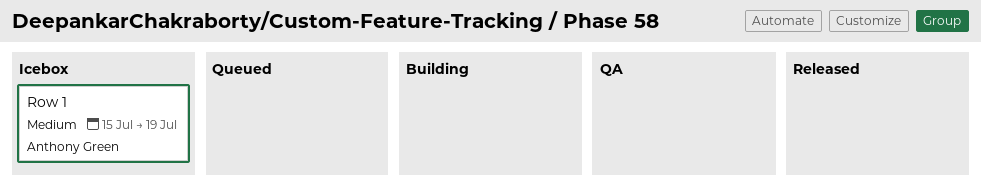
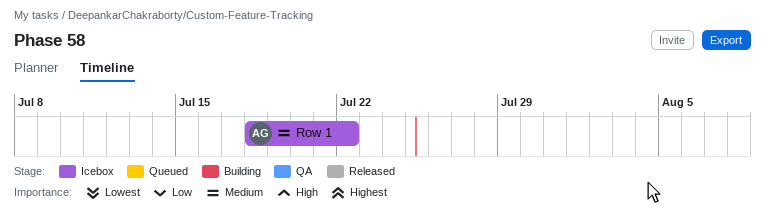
Row 1, start: Jul 15 -> Jul 18
Row 1, due: Jul 19 -> Jul 22

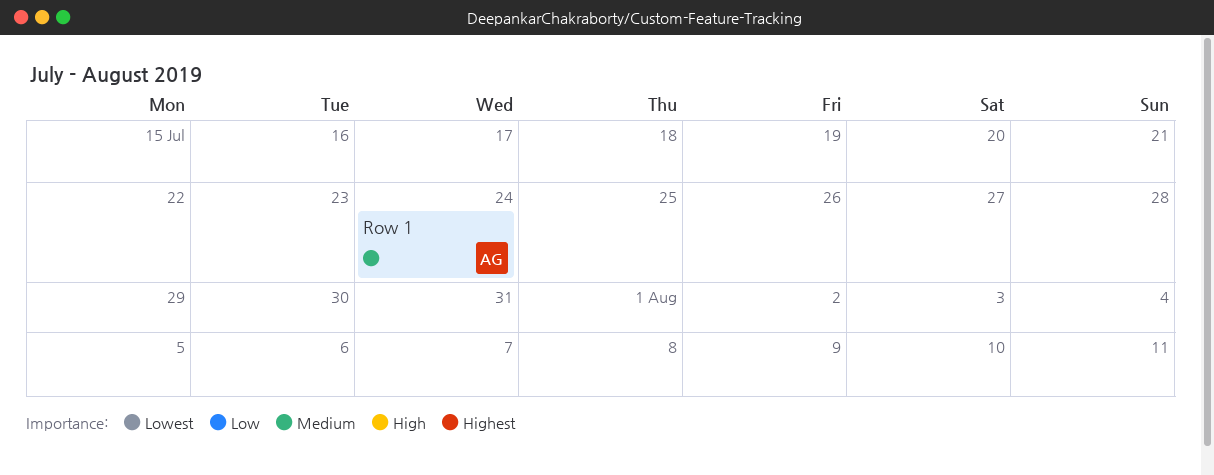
Row 1, due: Jul 22 -> Jul 24

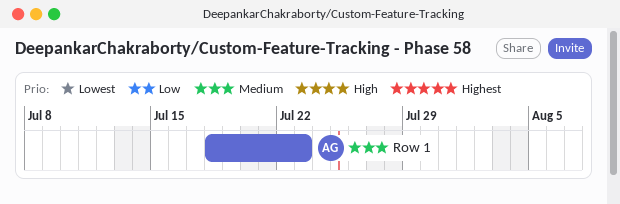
Row 1, due: Jul 24 -> Jul 23

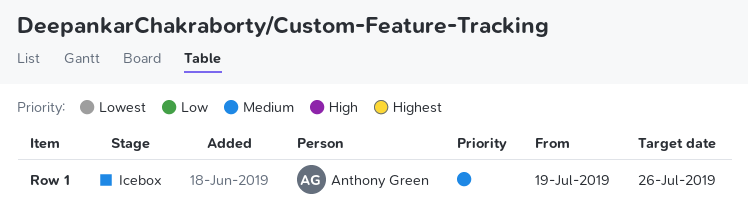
Row 1, start: Jul 18 -> Jul 19
Row 1, due: Jul 23 -> Jul 26

